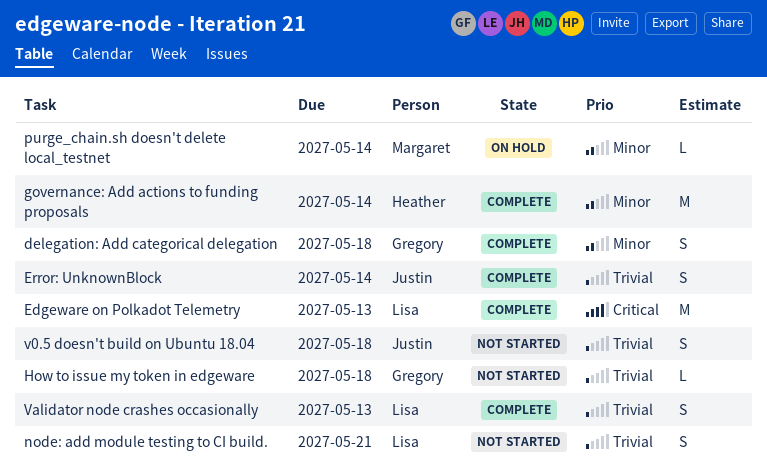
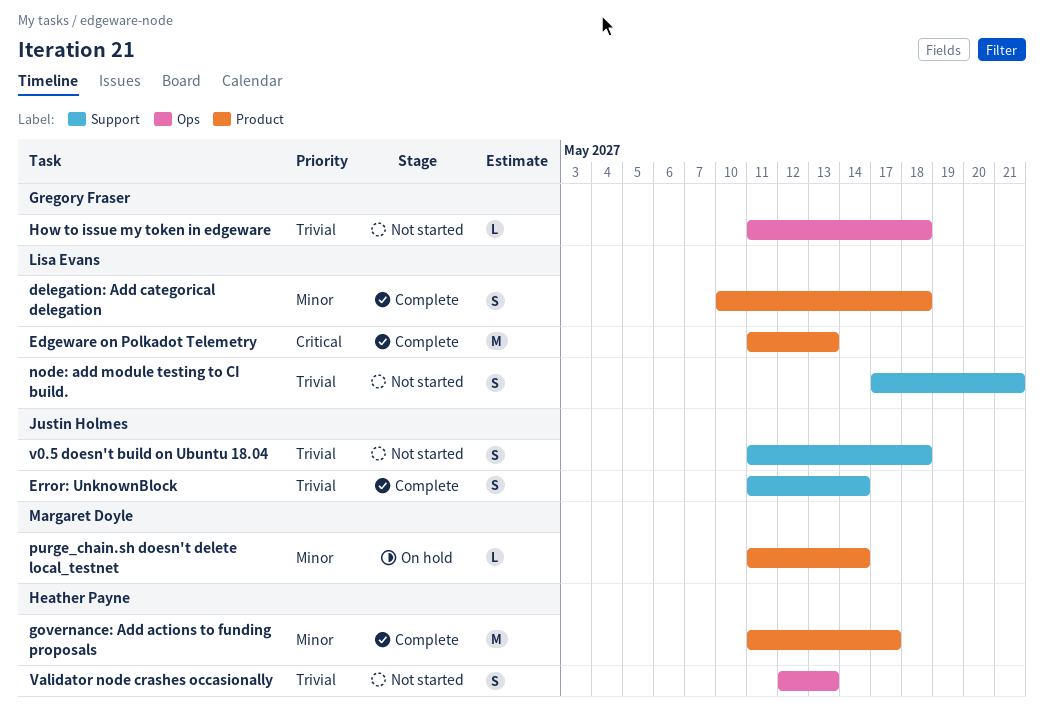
delegation: Add categorical delegation, owner: Gregory Fraser -> Lisa Evans
governance: Add actions to funding proposals, due: May 14 -> May 17
Validator node crashes occasionally, status: Complete -> Not started
Validator node crashes occasionally, owner: Lisa Evans -> Heather Payne

